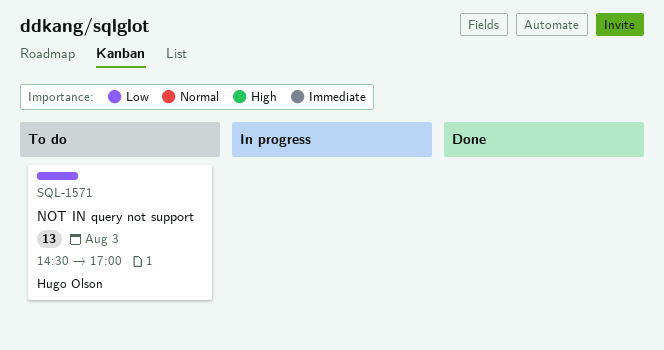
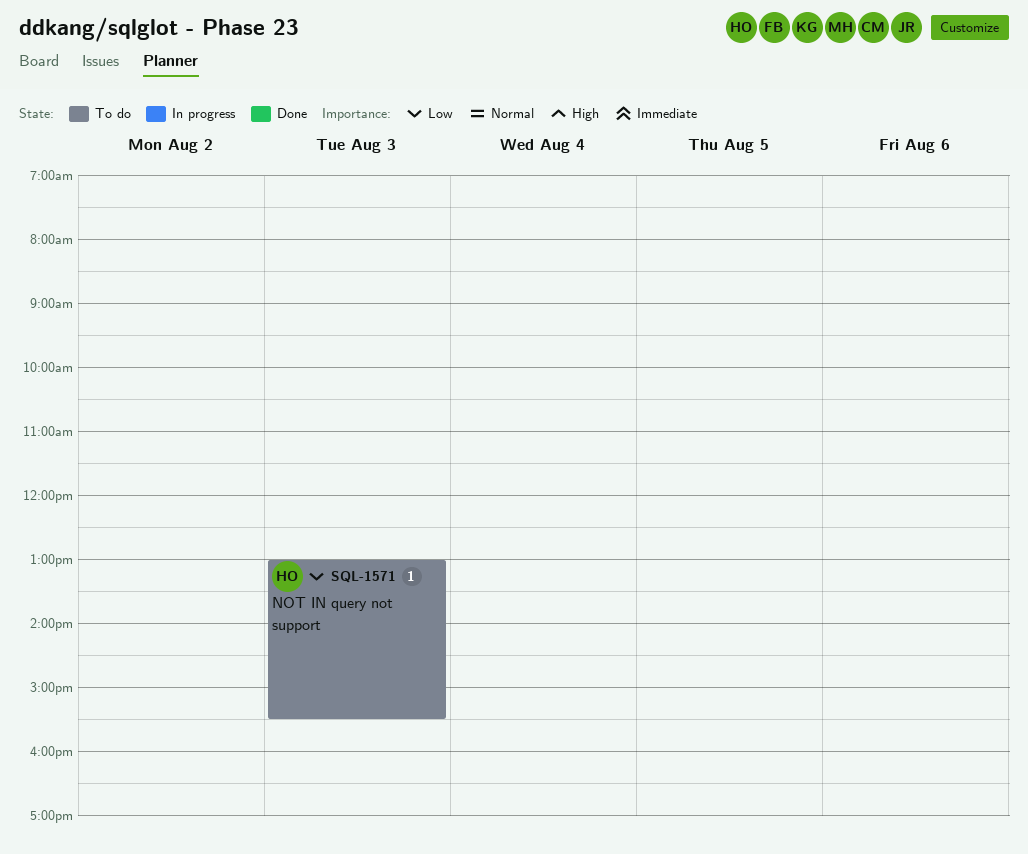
SQL-1571, estimate: 13 -> 1
SQL-1571, begins: 14:30 -> 13:00
SQL-1571, ends: 17:00 -> 15:30

